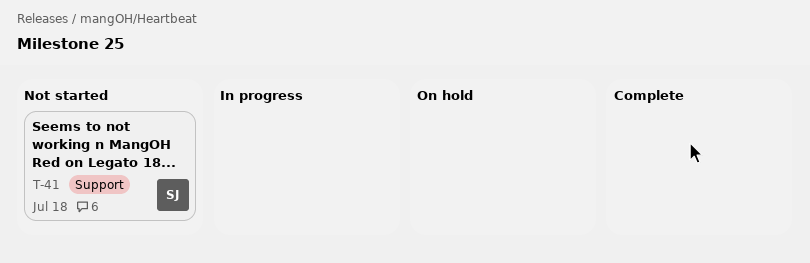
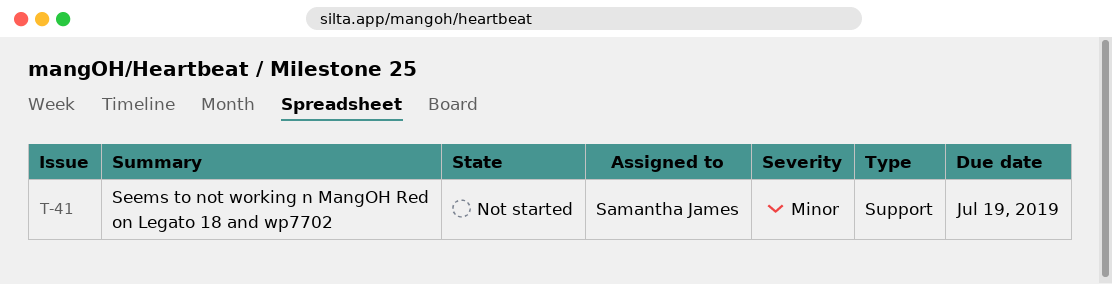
T-41, due: Jul 18 -> Jul 19

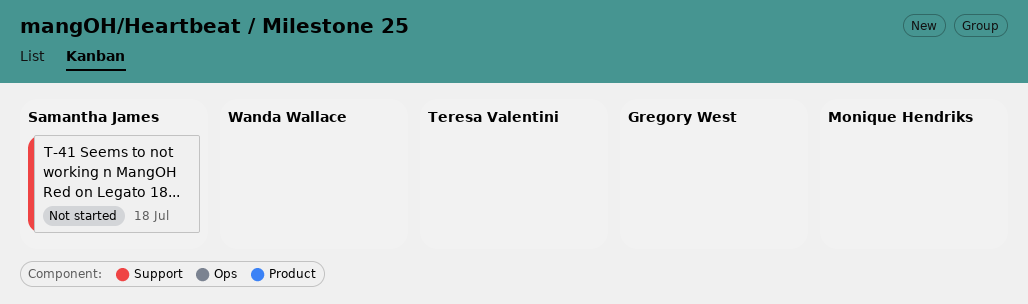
T-41, due: Jul 19 -> Jul 18

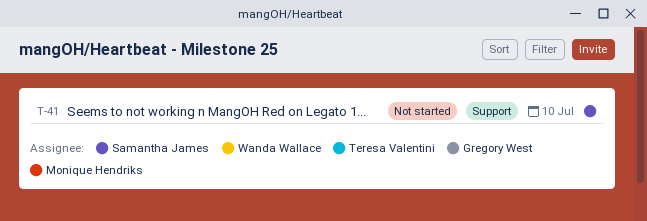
T-41, due: Jul 18 -> Jul 10

